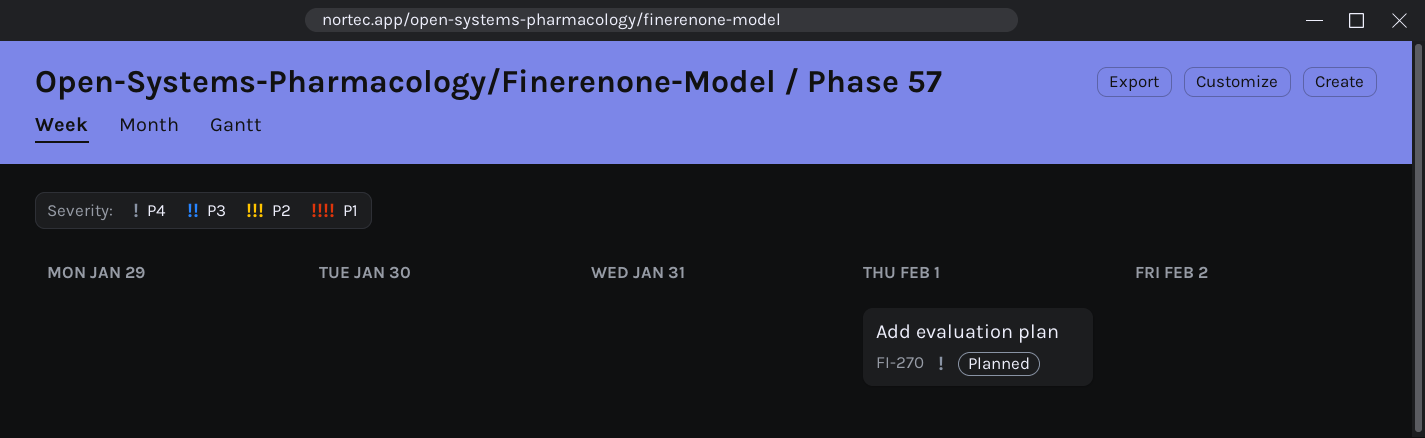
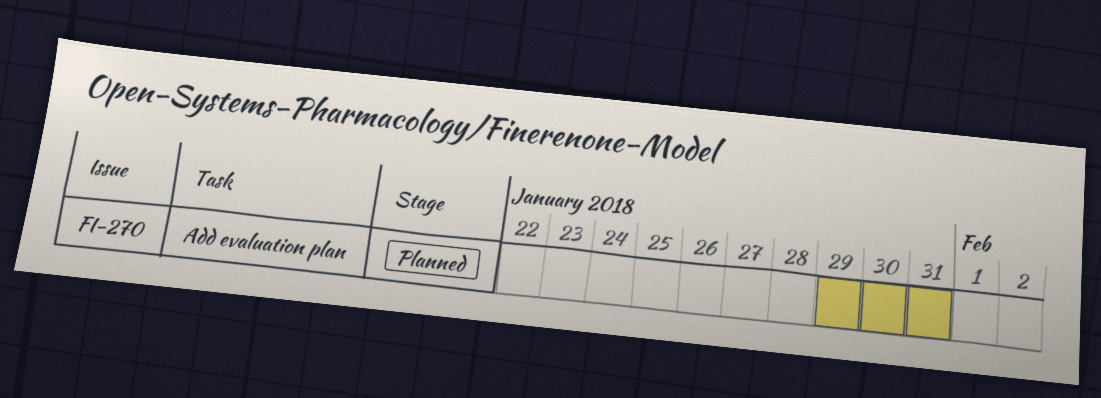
FI-270, due: Feb 1 -> Jan 31

